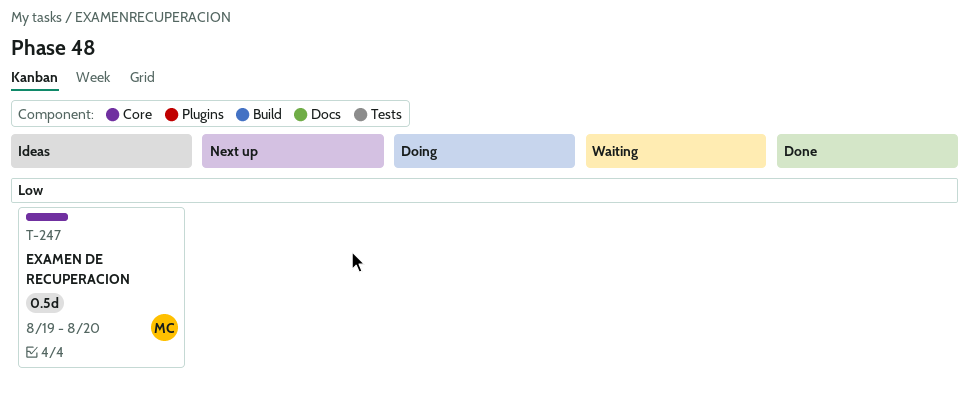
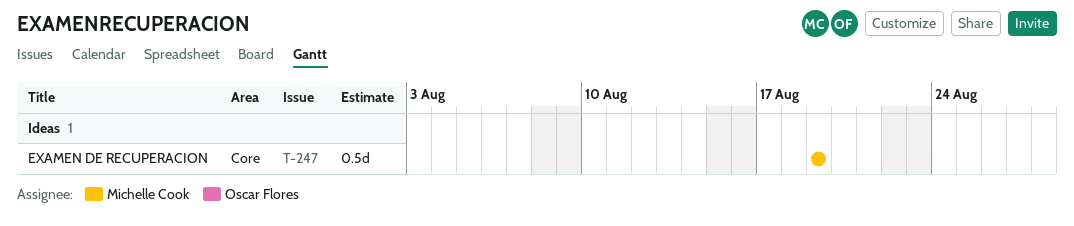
T-247, due: Aug 20 -> Aug 19

